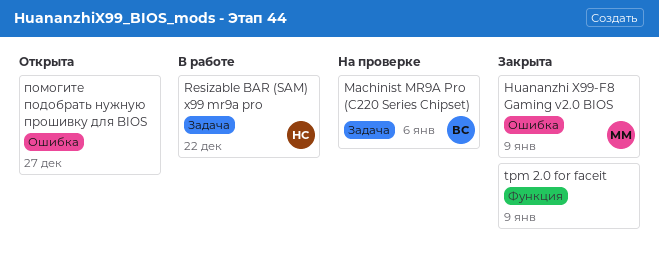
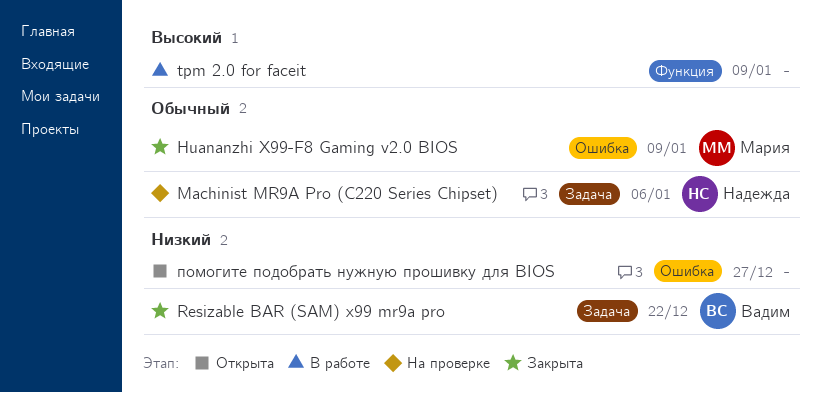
Machinist MR9A Pro (C220 Series Chipset), owner: Вадим -> Надежда
Resizable BAR (SAM) x99 mr9a pro, status: В работе -> Закрыта
Resizable BAR (SAM) x99 mr9a pro, owner: Надежда -> Вадим
tpm 2.0 for faceit, status: Закрыта -> В работе

